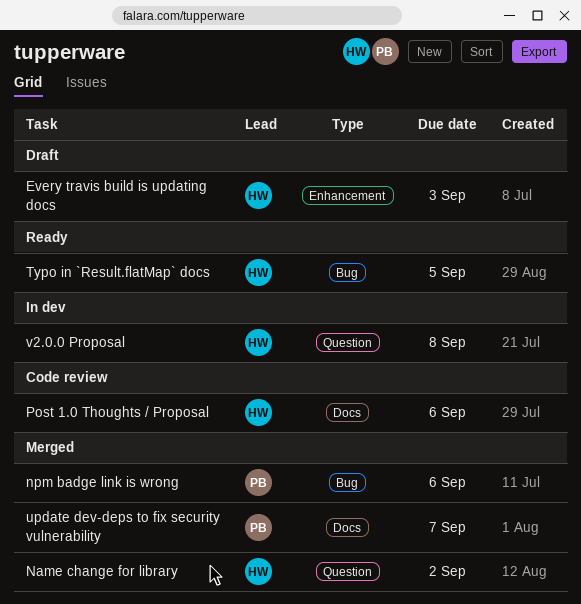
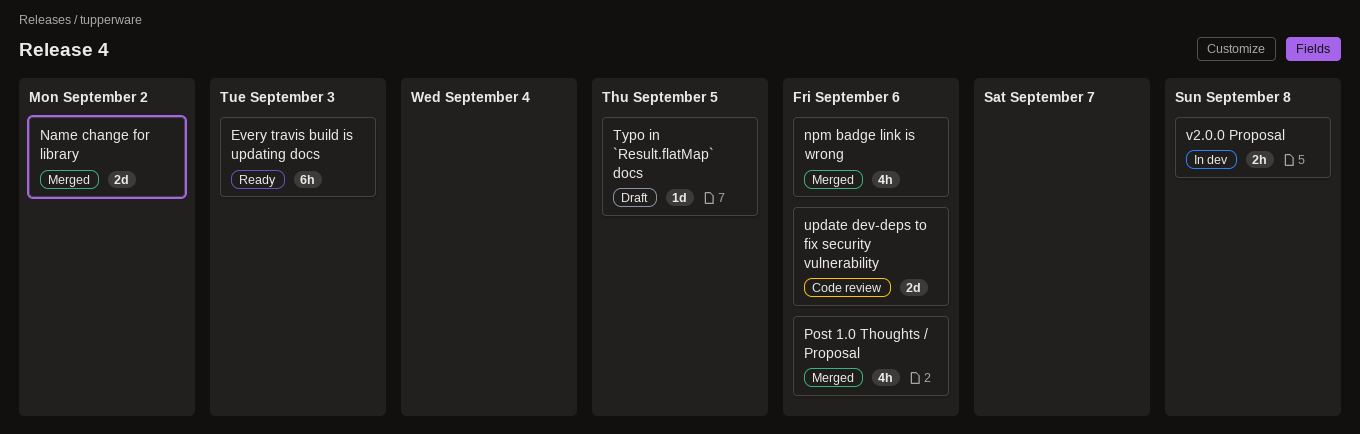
Every travis build is updating docs, status: Draft -> Ready
Post 1.0 Thoughts / Proposal, status: Code review -> Merged
Typo in `Result.flatMap` docs, status: Ready -> Draft
update dev-deps to fix security vulnerability, status: Merged -> Code review
update dev-deps to fix security vulnerability, due: Sep 7 -> Sep 6

